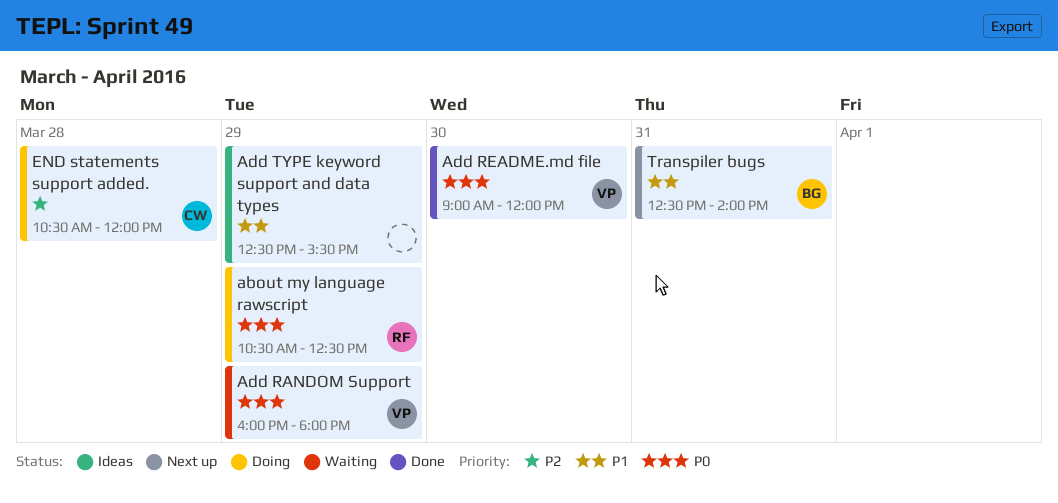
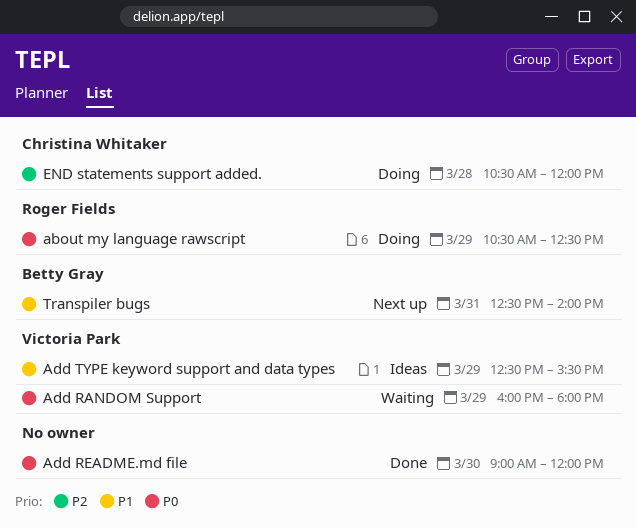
Add README.md file, owner: Victoria Park -> none
Add TYPE keyword support and data types, owner: none -> Victoria Park

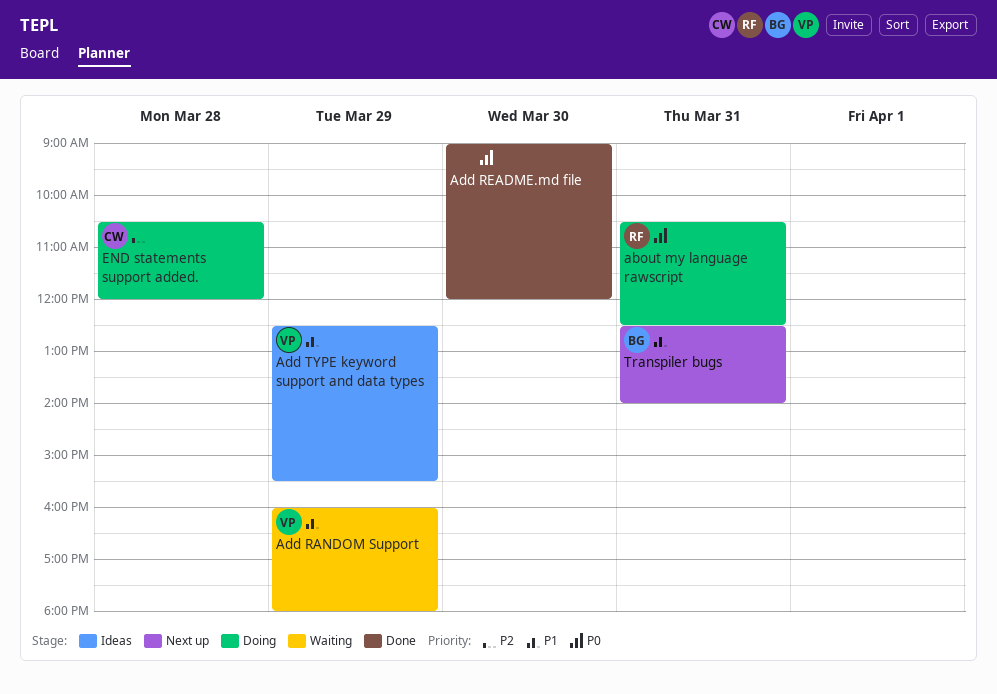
about my language rawscript, day: Mar 29 -> Mar 31
Add RANDOM Support, priority: P0 -> P1

